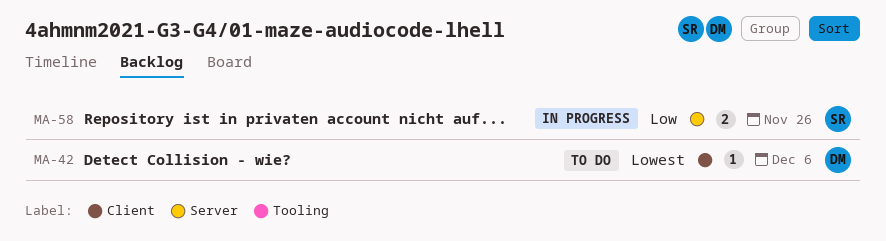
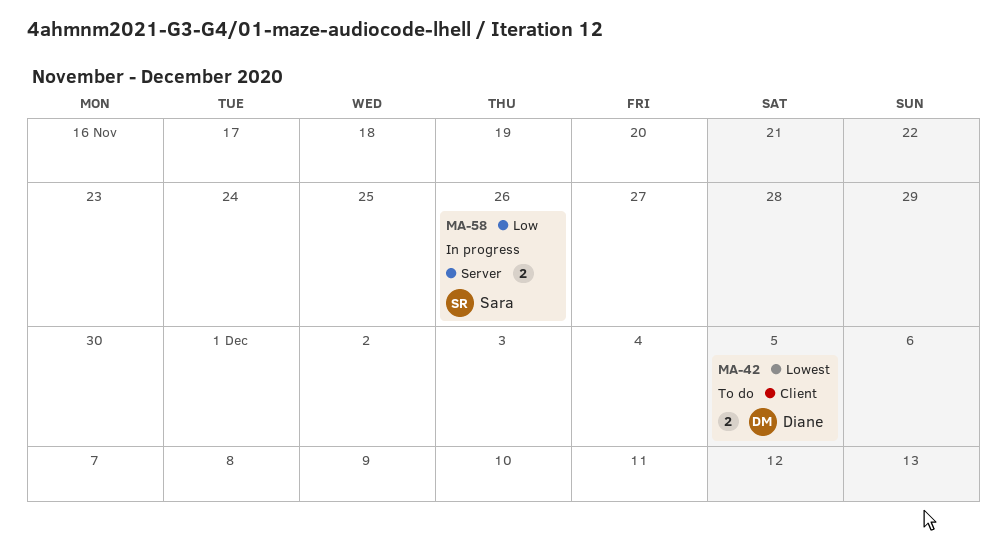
MA-42, estimate: 1 -> 2
MA-42, due: Dec 6 -> Dec 5

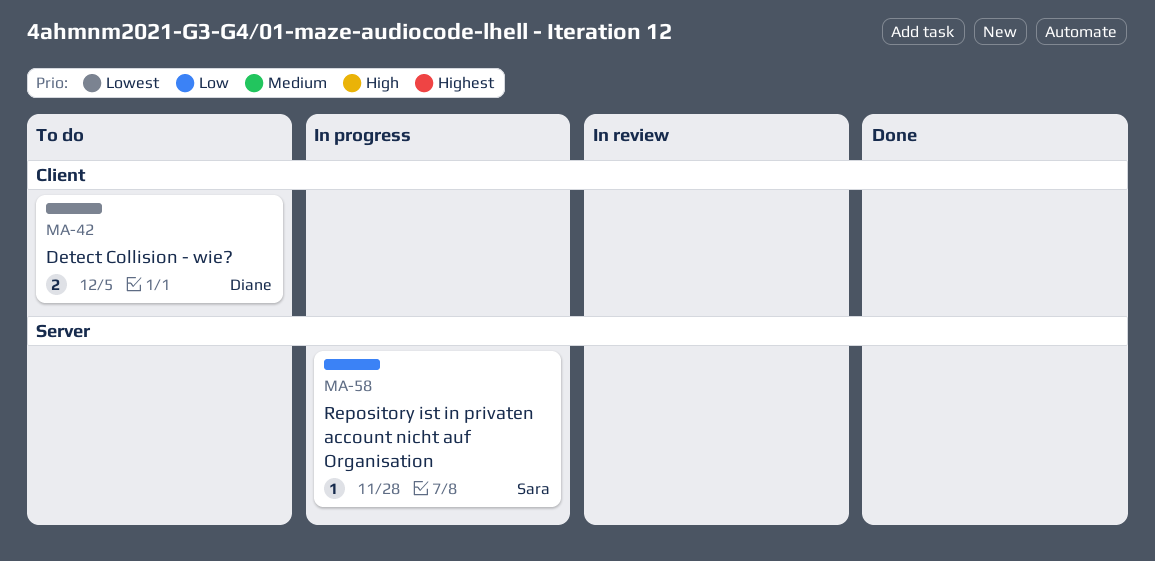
MA-58, estimate: 2 -> 1
MA-58, due: Nov 26 -> Nov 28

